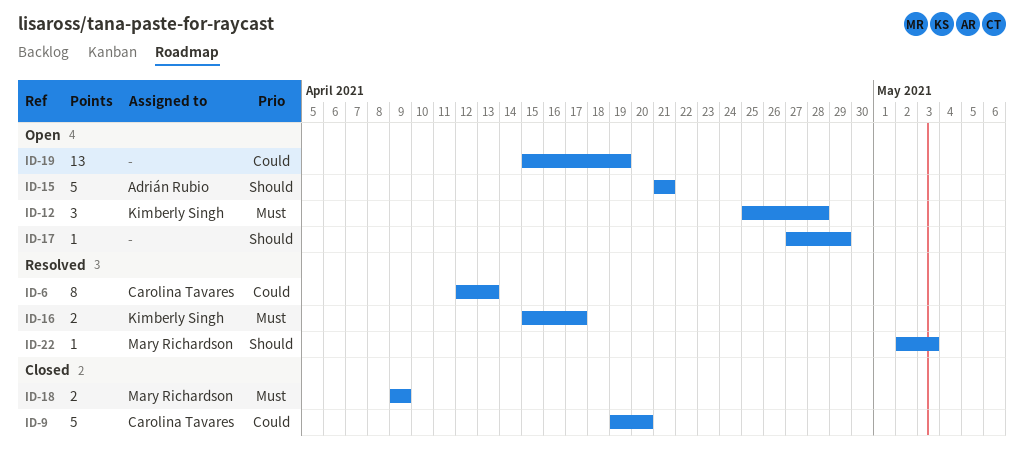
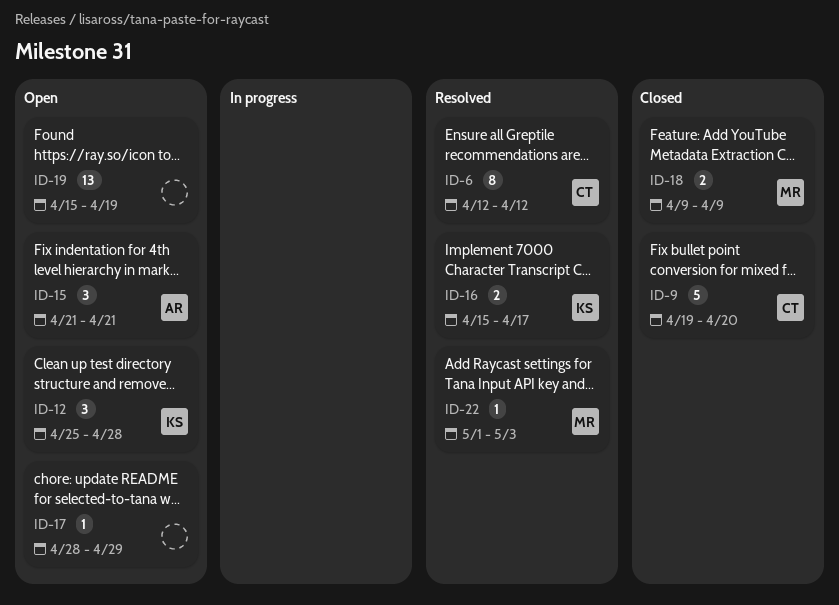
ID-6, due: Apr 13 -> Apr 12
ID-15, estimate: 5 -> 3
ID-17, start: Apr 27 -> Apr 28
ID-22, start: May 2 -> May 1

